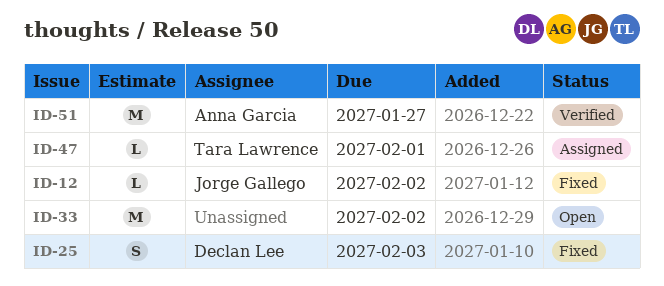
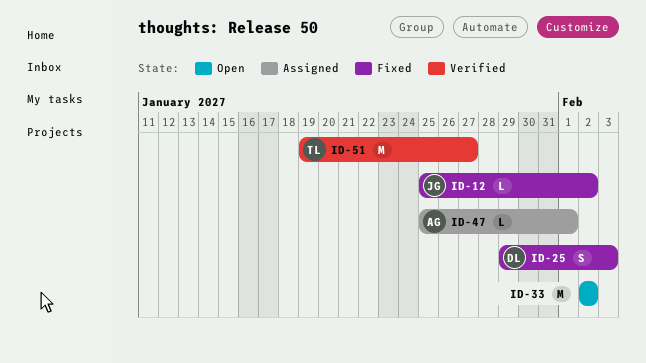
ID-47, owner: Tara Lawrence -> Anna Garcia
ID-51, owner: Anna Garcia -> Tara Lawrence

